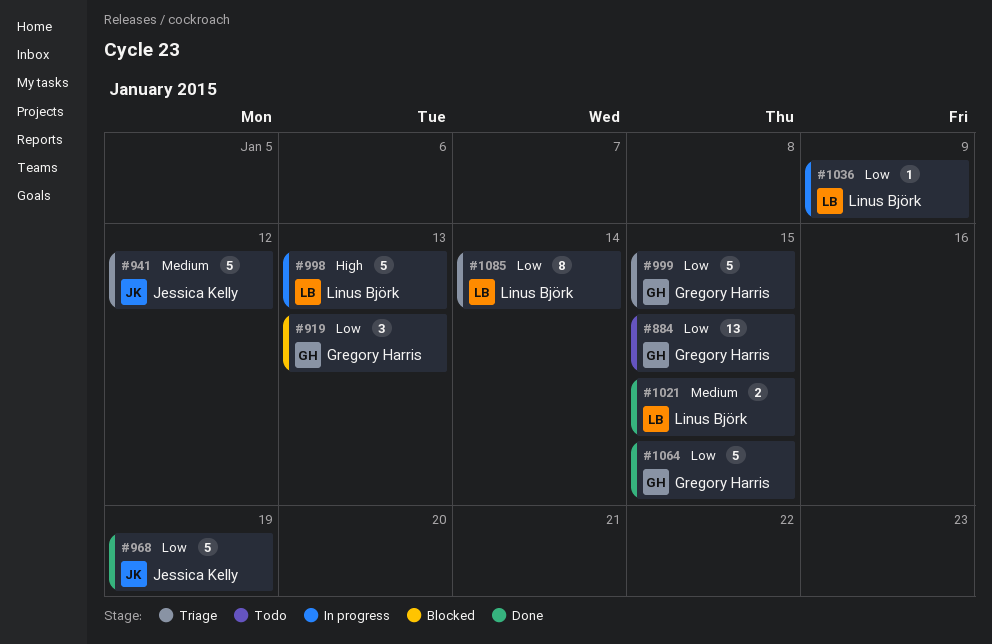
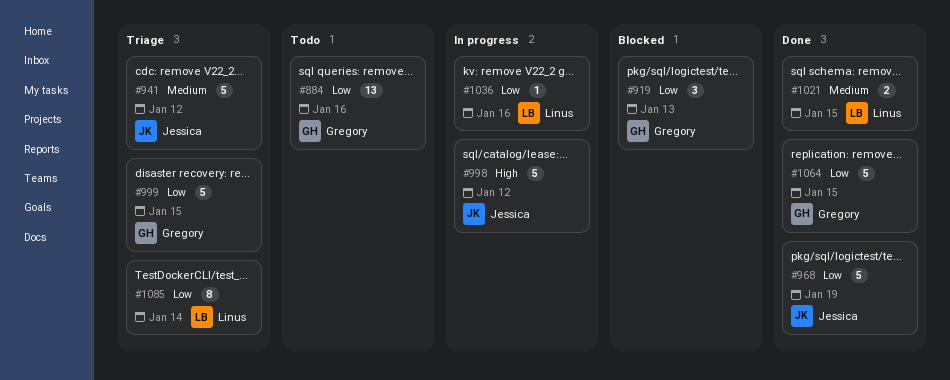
#884, due: Jan 15 -> Jan 16
#998, owner: Linus Björk -> Jessica Kelly
#998, due: Jan 13 -> Jan 12
#1036, due: Jan 9 -> Jan 16

